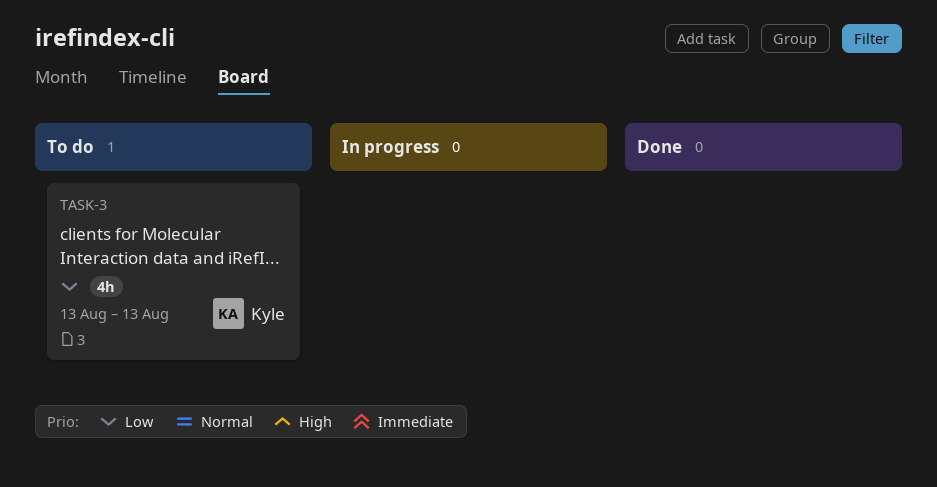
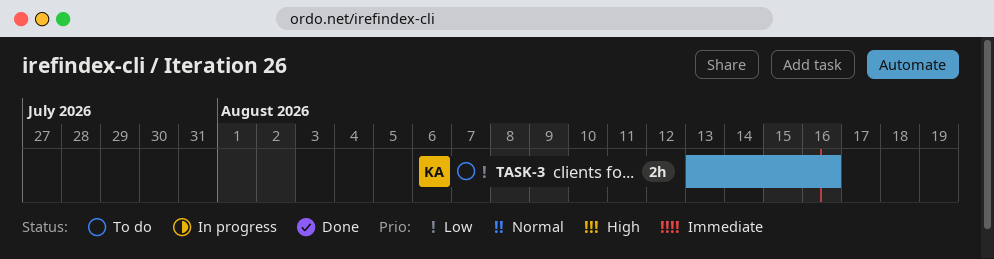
TASK-3, estimate: 4h -> 2h
TASK-3, due: Aug 13 -> Aug 16

